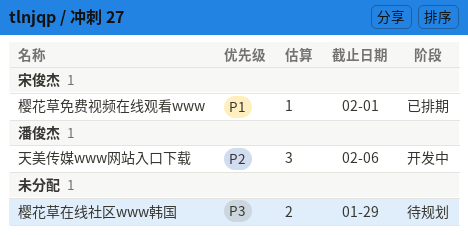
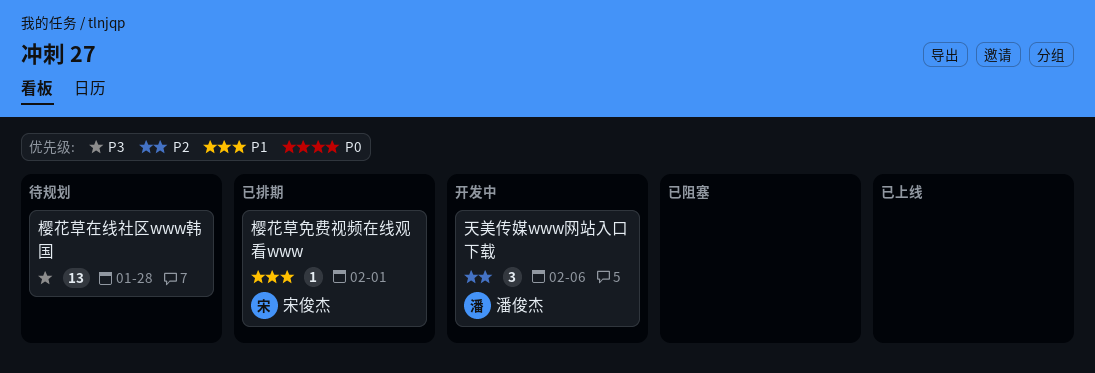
樱花草在线社区www韩国, estimate: 2 -> 13
樱花草在线社区www韩国, due: Jan 29 -> Jan 28

